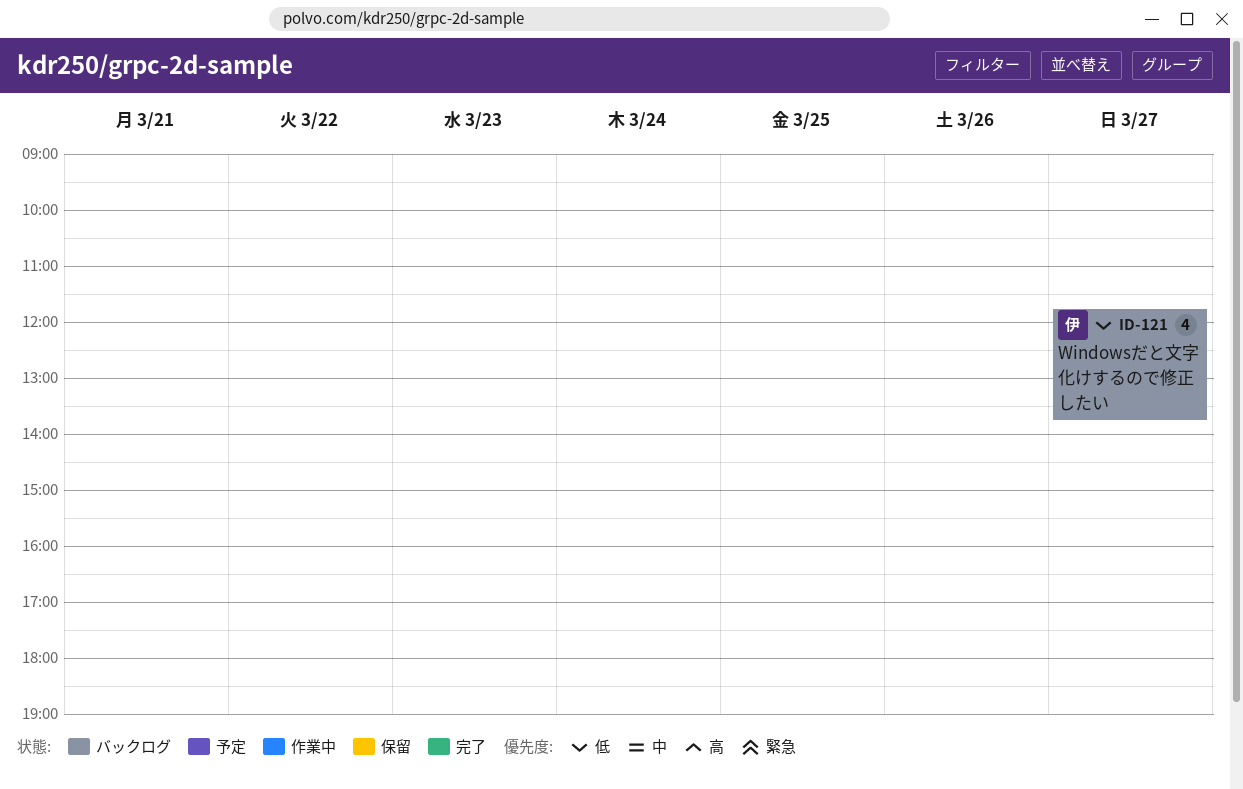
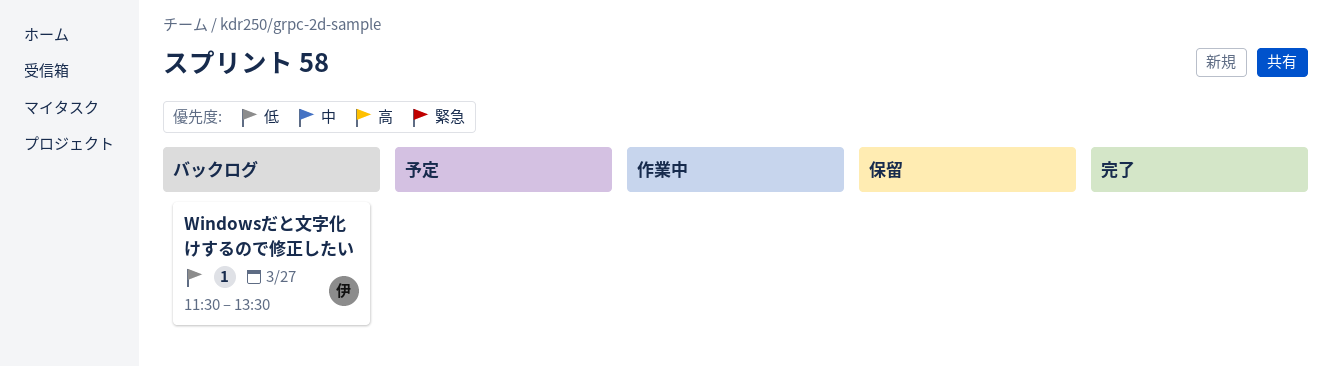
Windowsだと文字化けするので修正したい, estimate: 4 -> 1
Windowsだと文字化けするので修正したい, begins: 11:45 -> 11:30
Windowsだと文字化けするので修正したい, ends: 13:45 -> 13:30

